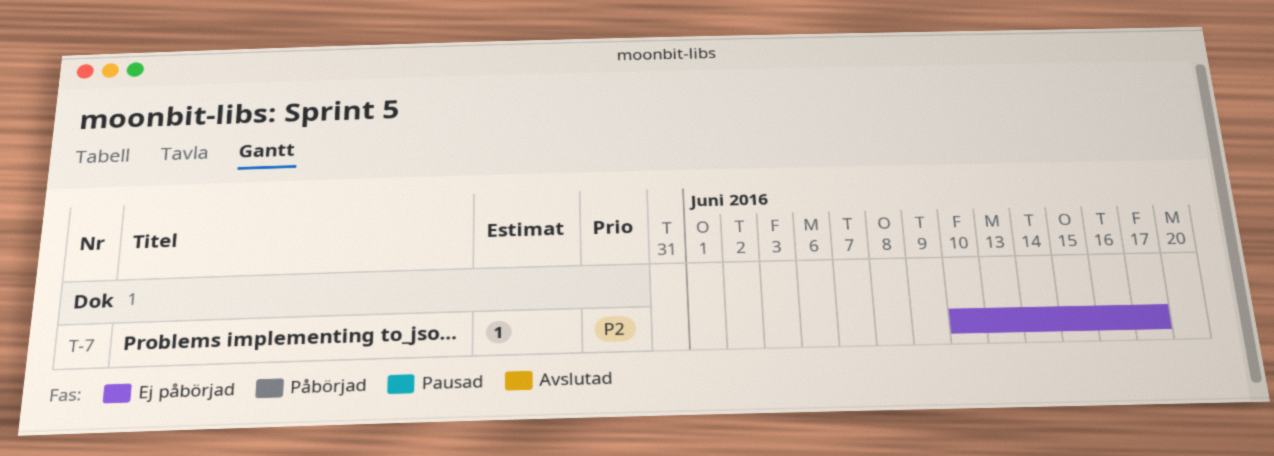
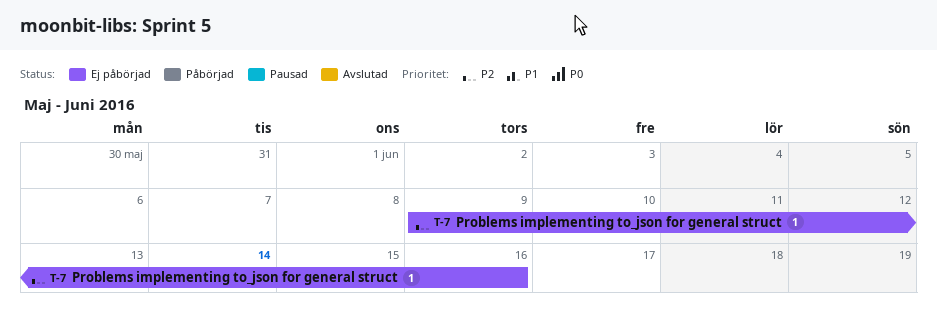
T-7, start: Jun 10 -> Jun 9
T-7, due: Jun 17 -> Jun 16

